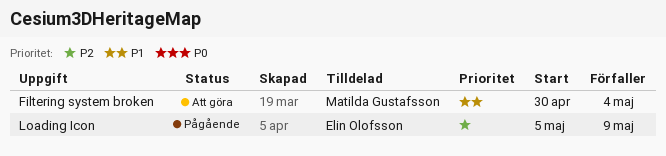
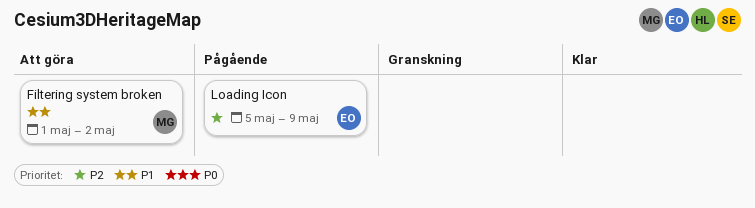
Filtering system broken, start: Apr 30 -> May 1
Filtering system broken, due: May 4 -> May 2

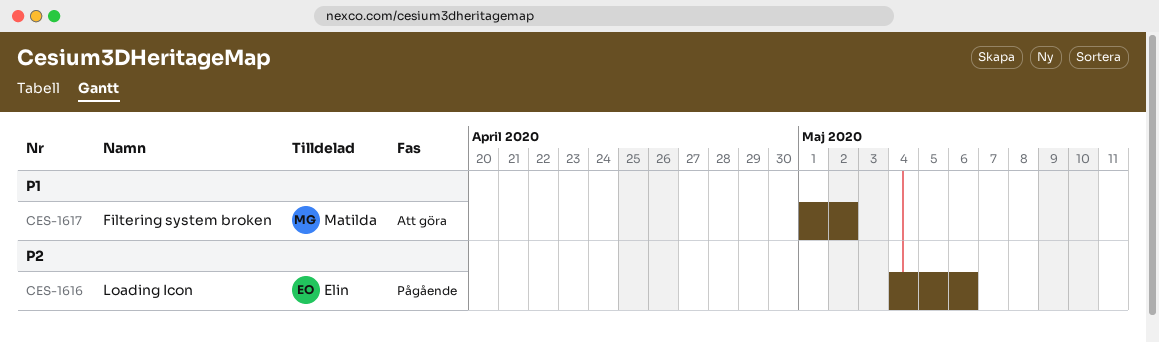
Loading Icon, start: May 5 -> May 4
Loading Icon, due: May 9 -> May 6

